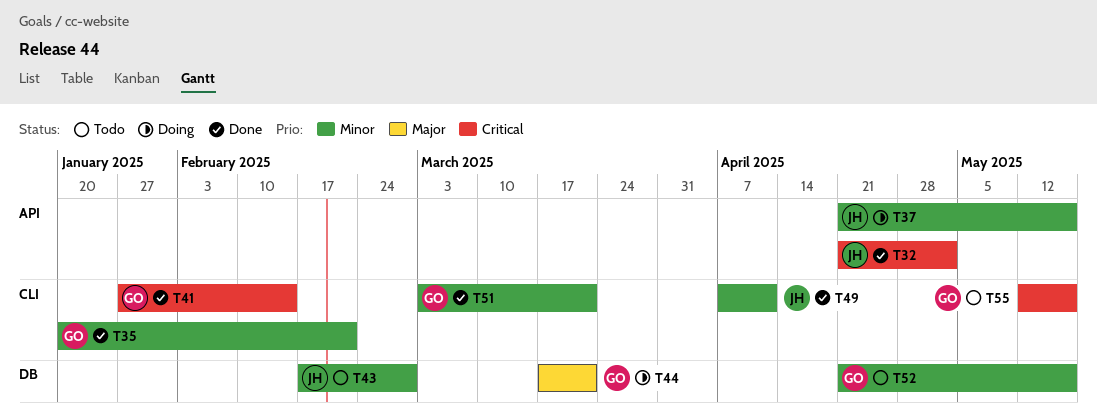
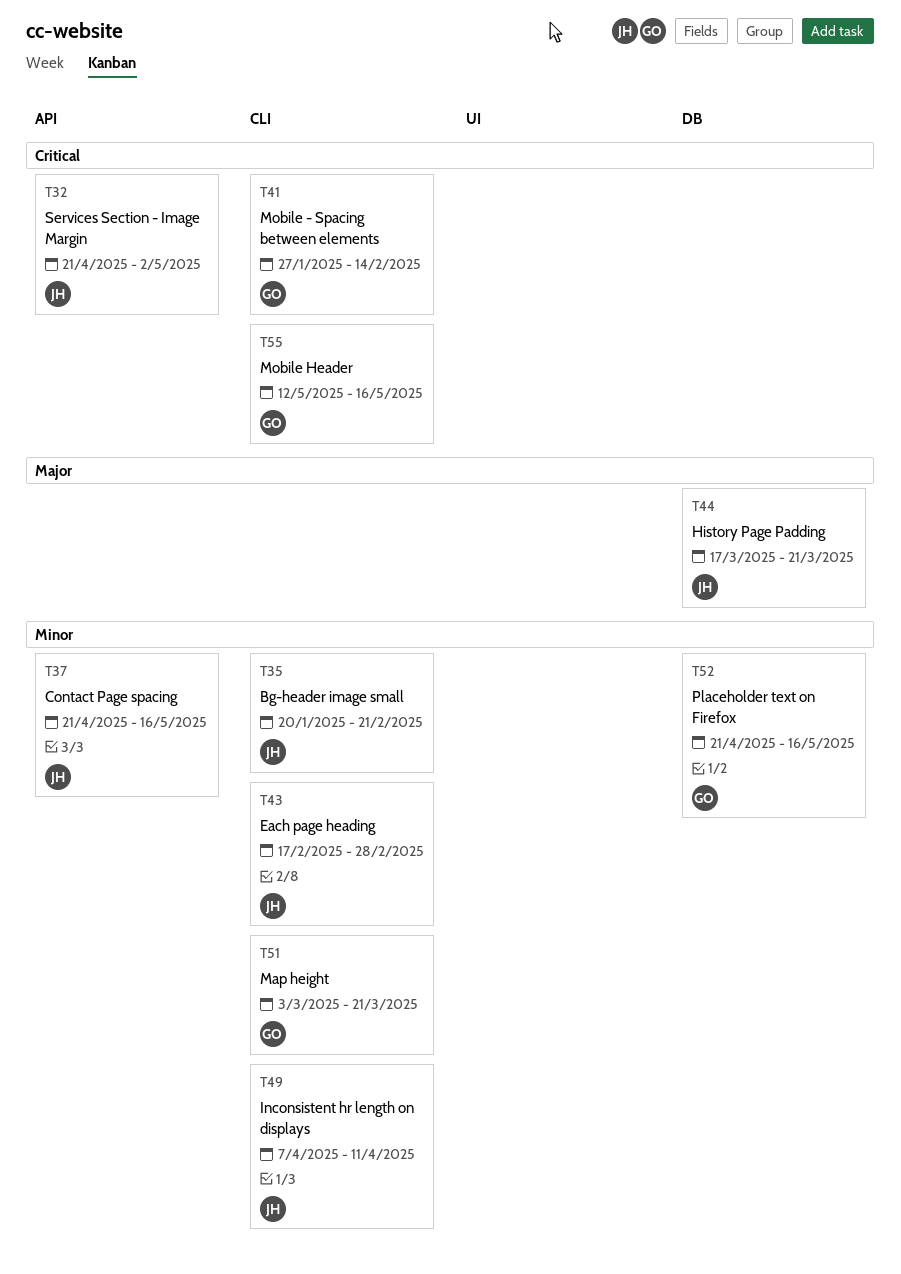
T35, owner: GO -> JH
T43, label: DB -> CLI
T44, owner: GO -> JH

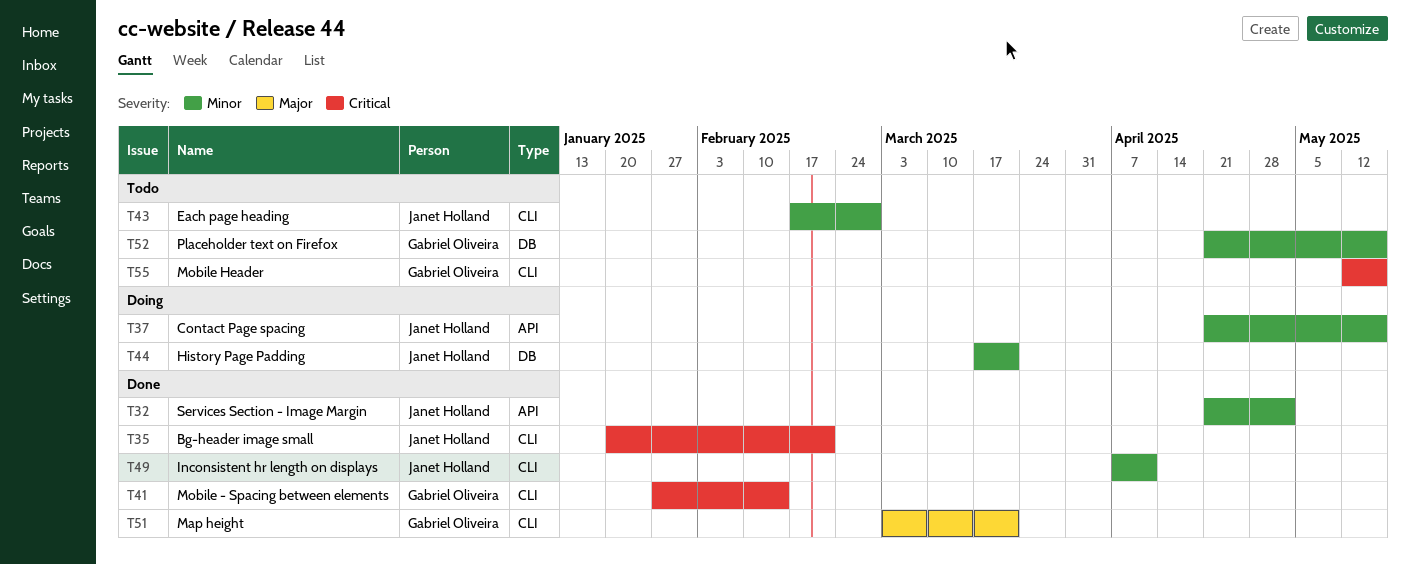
T32, priority: Critical -> Minor
T35, priority: Minor -> Critical
T44, priority: Major -> Minor
T51, priority: Minor -> Major

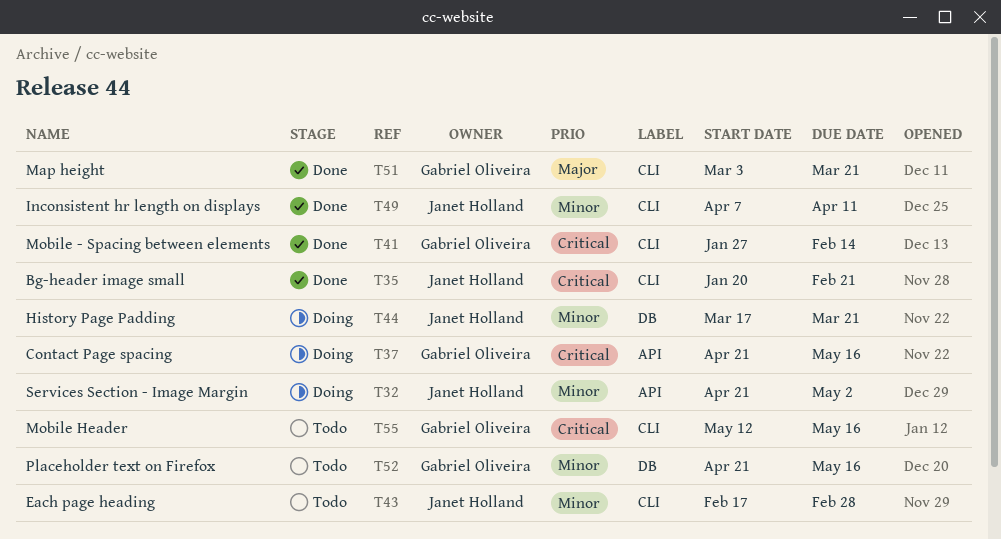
T32, status: Done -> Doing
T37, owner: Janet Holland -> Gabriel Oliveira
T37, priority: Minor -> Critical

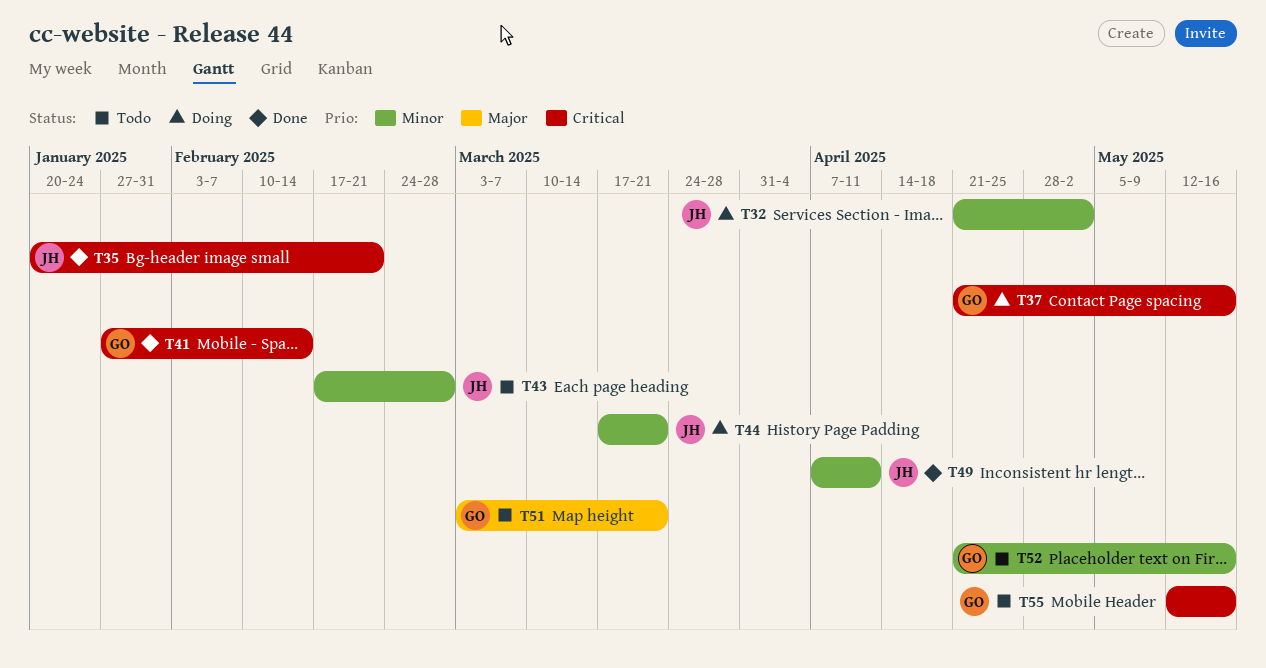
T51, status: Done -> Todo

